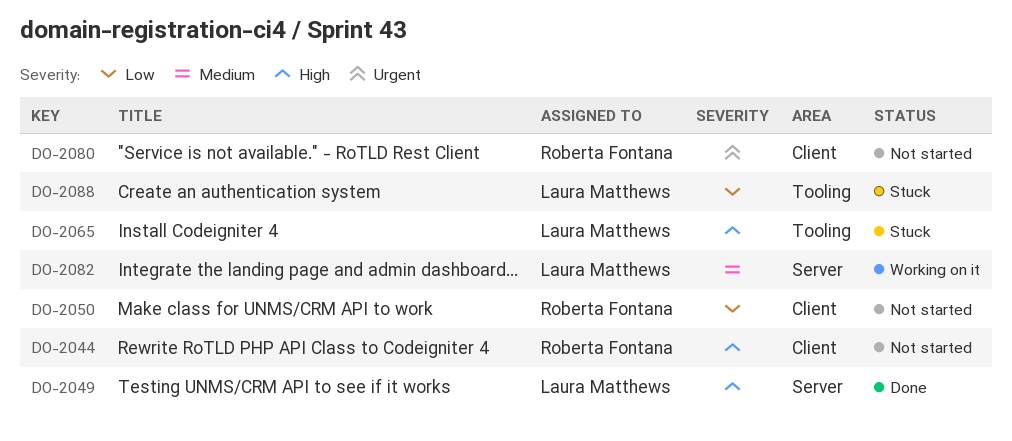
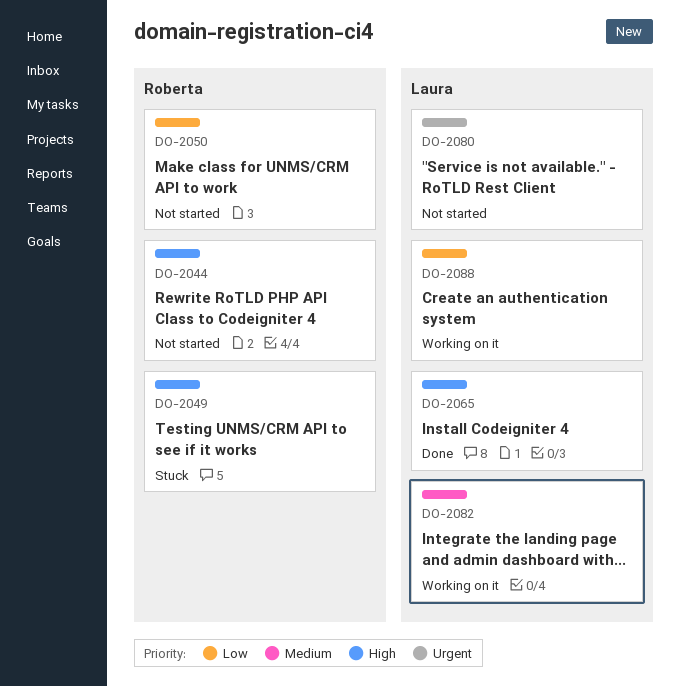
DO-2049, status: Done -> Stuck
DO-2049, owner: Laura Matthews -> Roberta Fontana
DO-2065, status: Stuck -> Done
DO-2080, owner: Roberta Fontana -> Laura Matthews
DO-2088, status: Stuck -> Working on it

